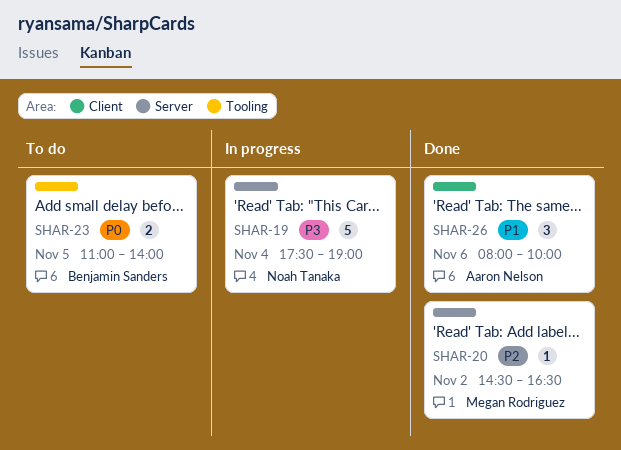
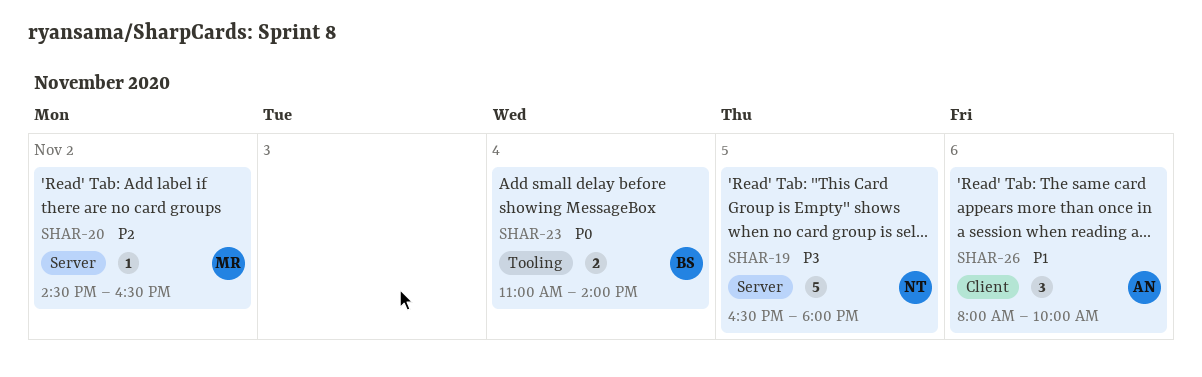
SHAR-19, day: Nov 4 -> Nov 5
SHAR-19, begins: 17:30 -> 16:30
SHAR-19, ends: 19:00 -> 18:00
SHAR-23, day: Nov 5 -> Nov 4

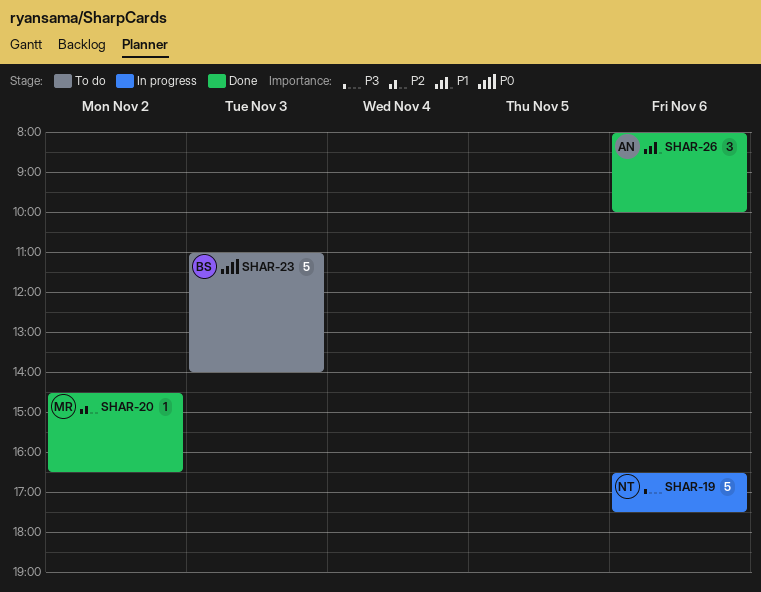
SHAR-19, day: Nov 5 -> Nov 6
SHAR-19, ends: 18:00 -> 17:30
SHAR-23, estimate: 2 -> 5
SHAR-23, day: Nov 4 -> Nov 3

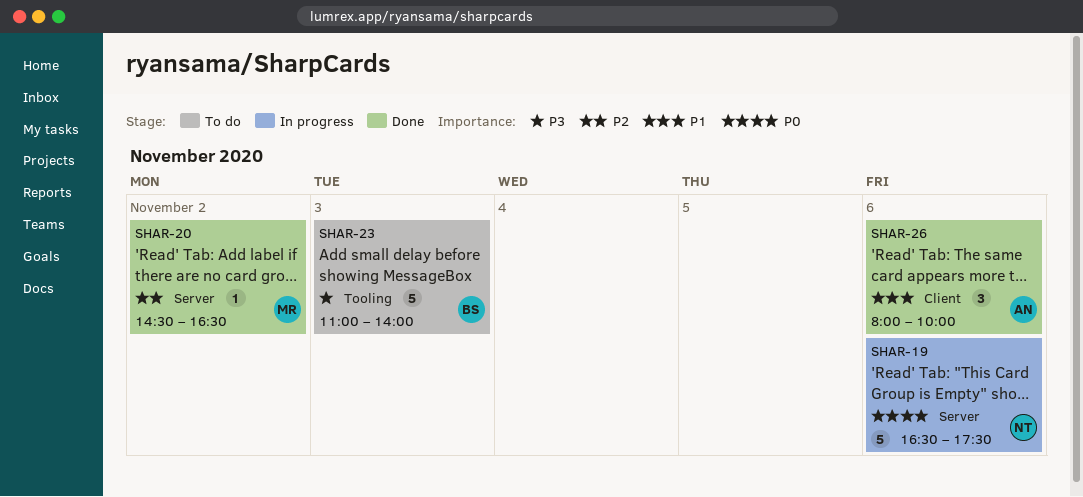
SHAR-19, priority: P3 -> P0
SHAR-23, priority: P0 -> P3

